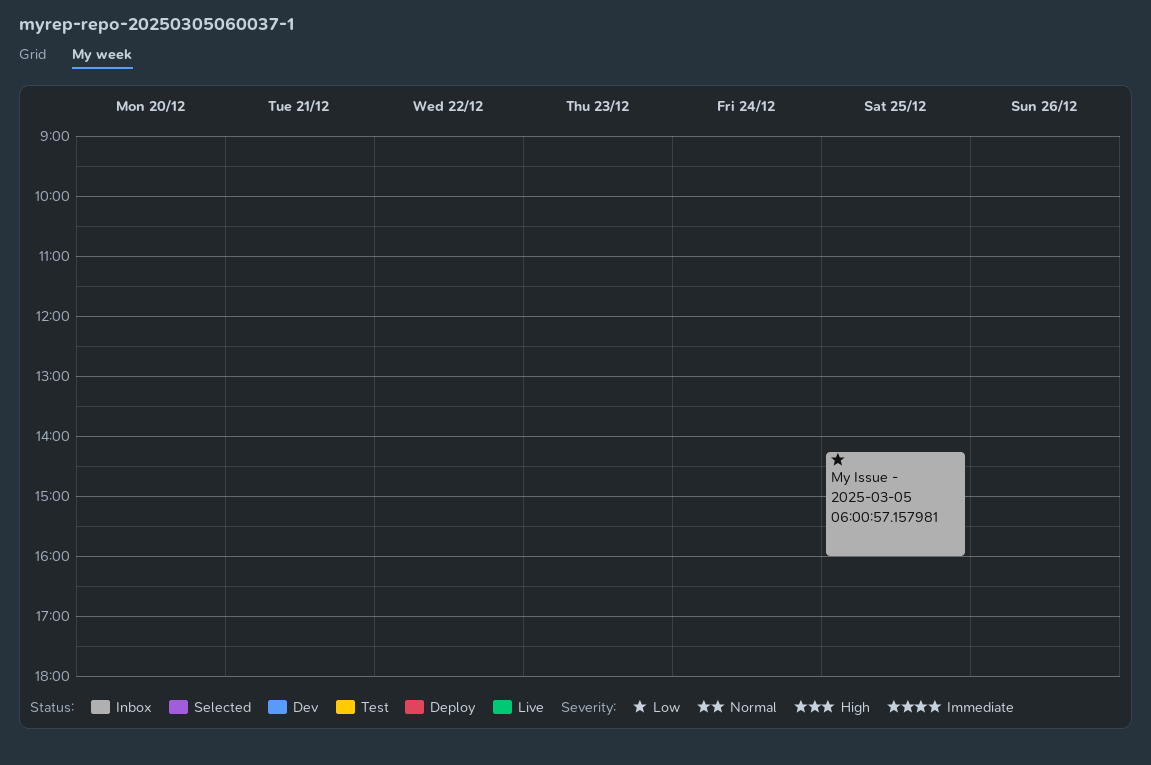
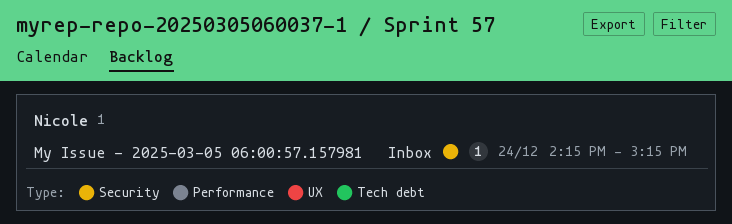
My Issue - 2025-03-05 06:00:57.157981, day: Dec 25 -> Dec 24
My Issue - 2025-03-05 06:00:57.157981, ends: 16:00 -> 15:15

